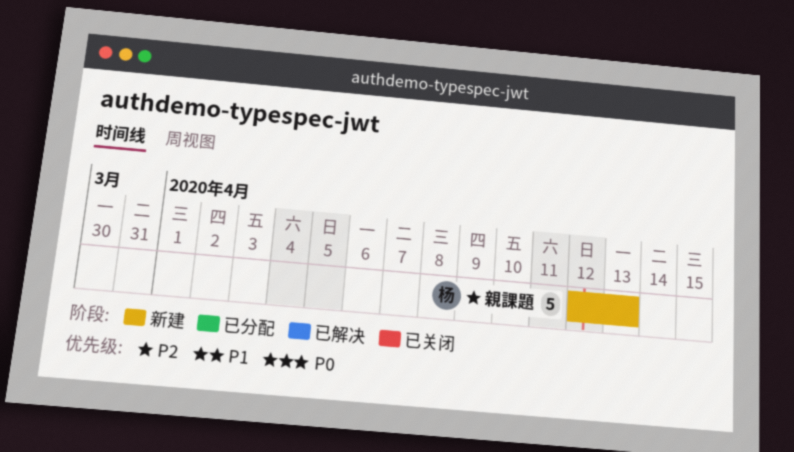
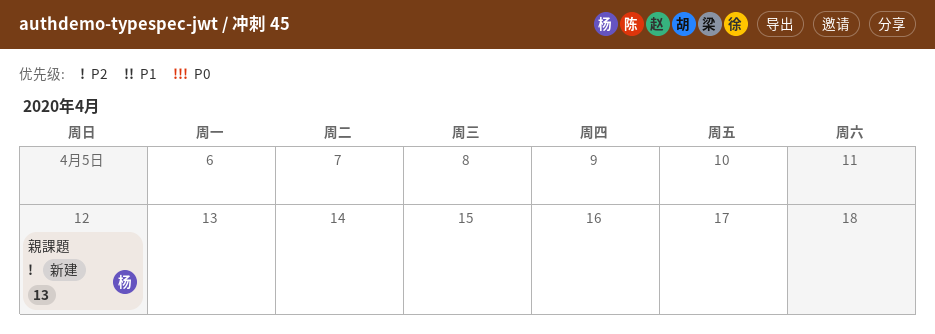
親課題, estimate: 5 -> 13
親課題, due: Apr 13 -> Apr 12

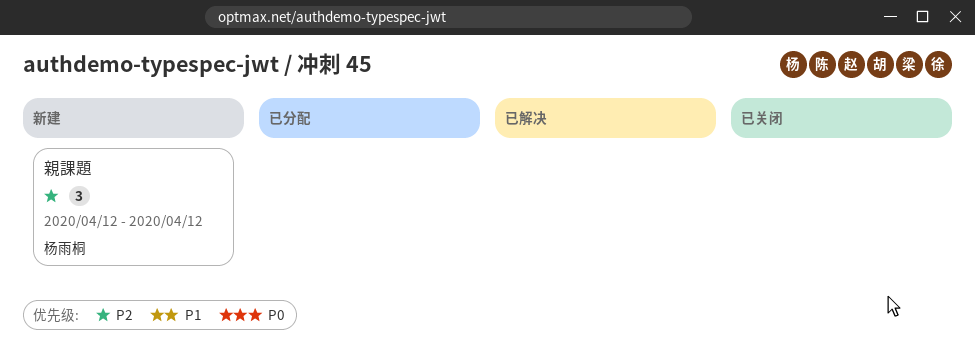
親課題, estimate: 13 -> 3

